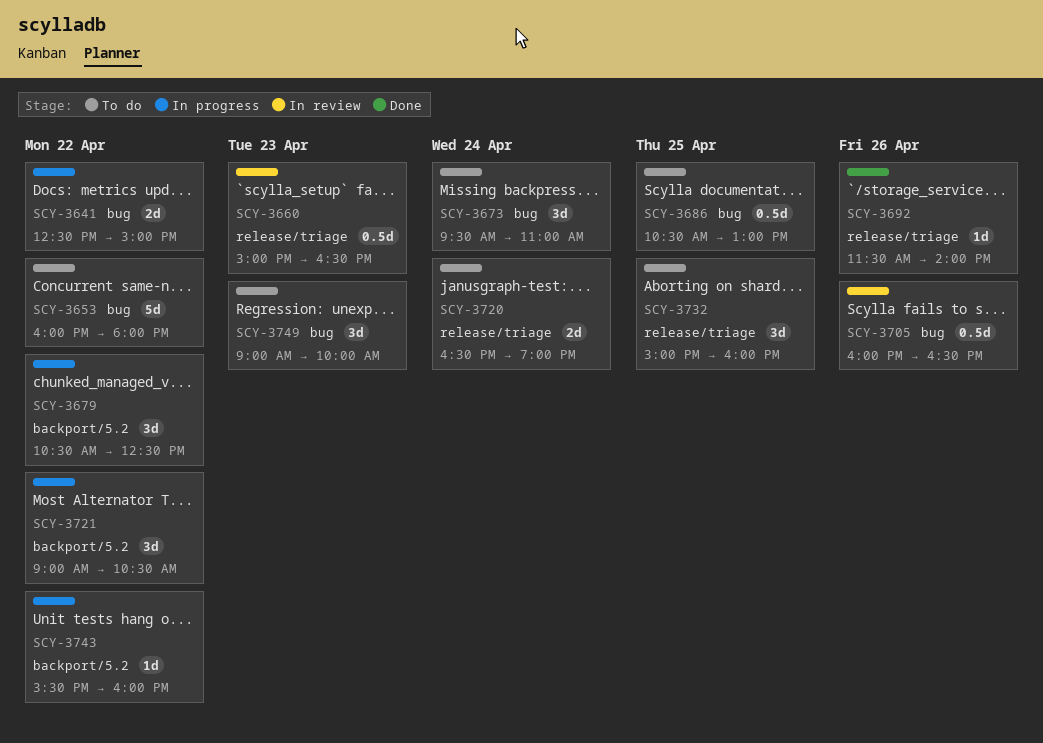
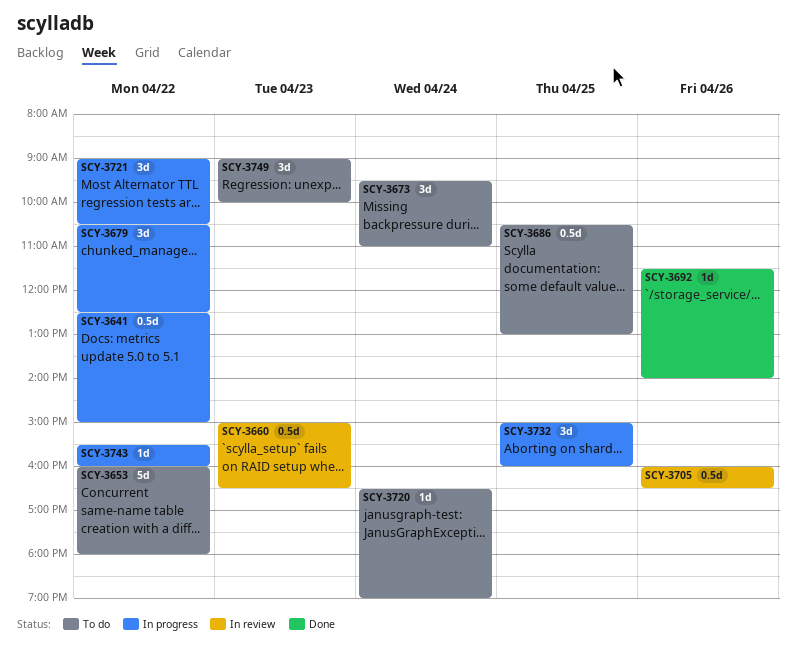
SCY-3641, estimate: 2d -> 0.5d
SCY-3720, estimate: 2d -> 1d
SCY-3732, status: To do -> In progress

